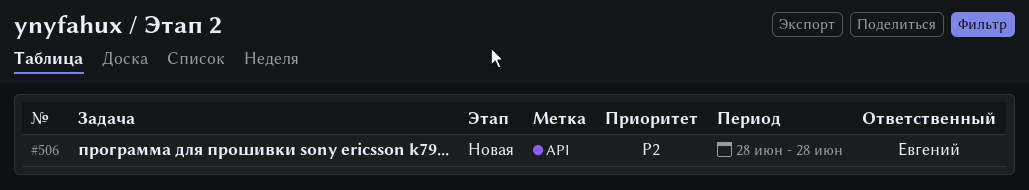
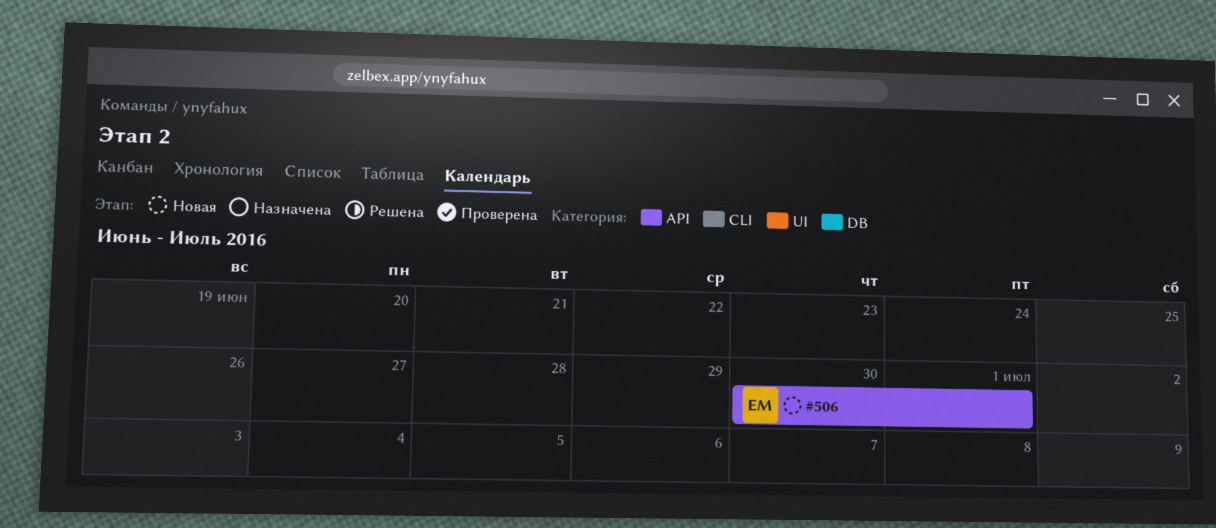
#506, start: Jun 28 -> Jun 30
#506, due: Jun 28 -> Jul 1

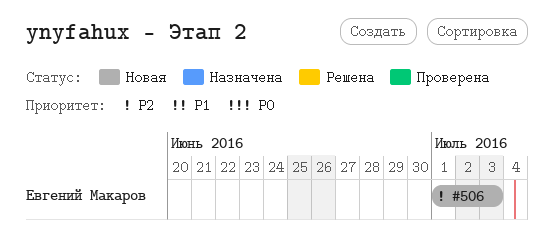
#506, start: Jun 30 -> Jul 1
#506, due: Jul 1 -> Jul 3

